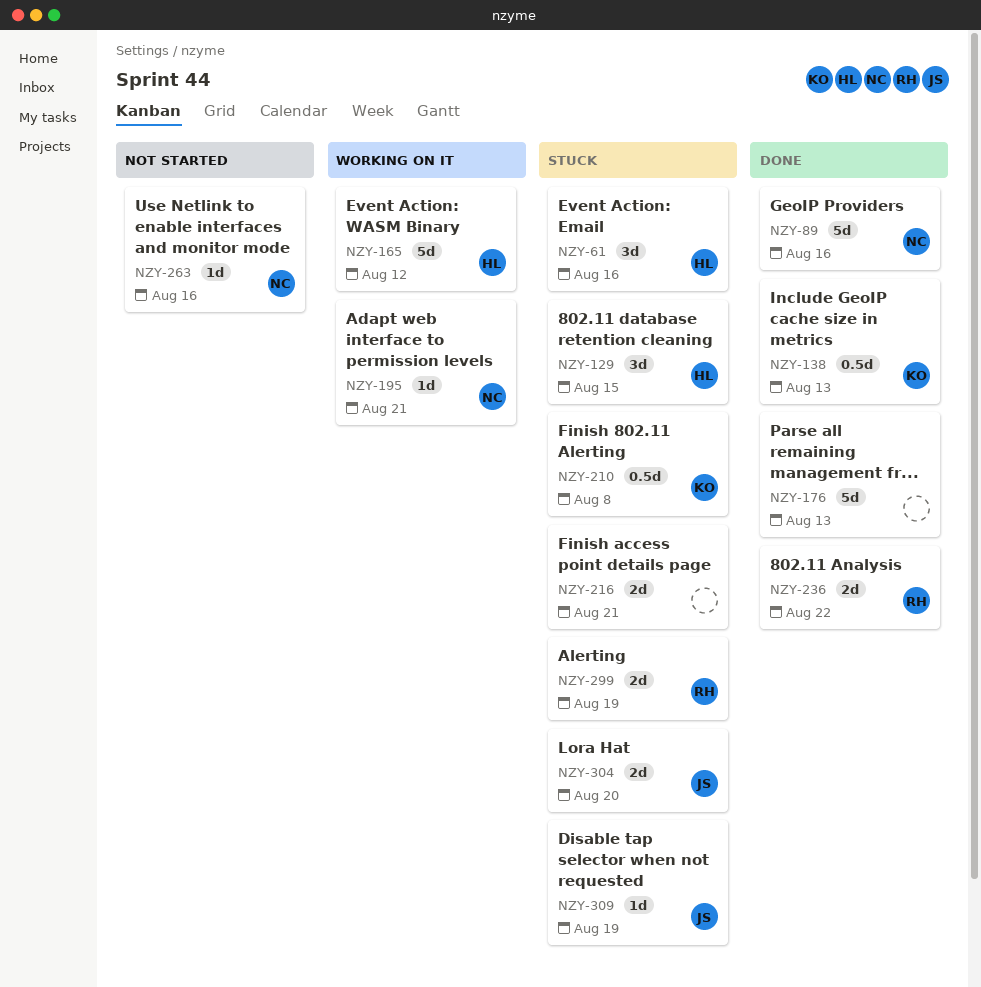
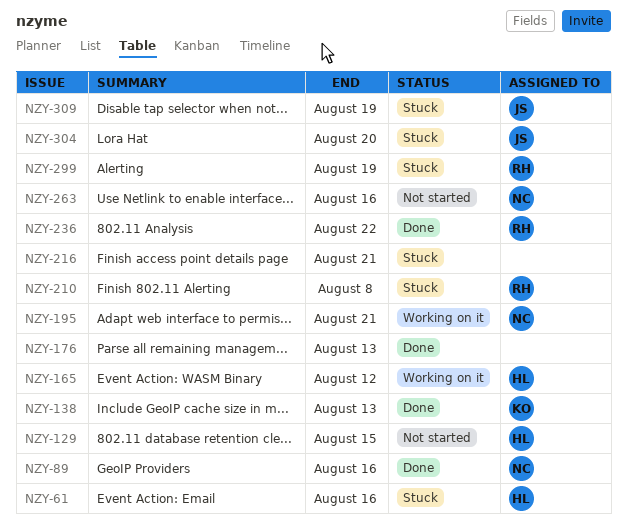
NZY-129, status: Stuck -> Not started
NZY-210, owner: KO -> RH

